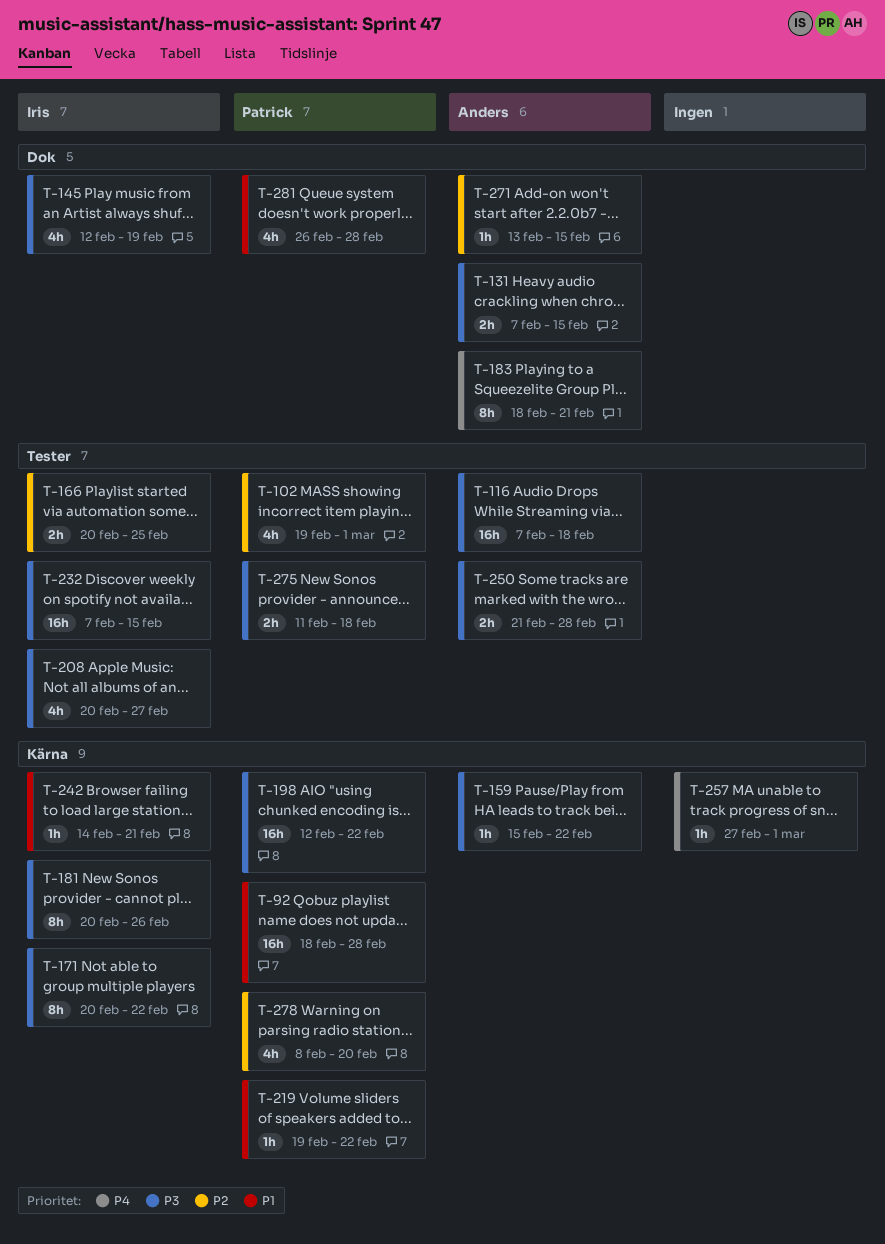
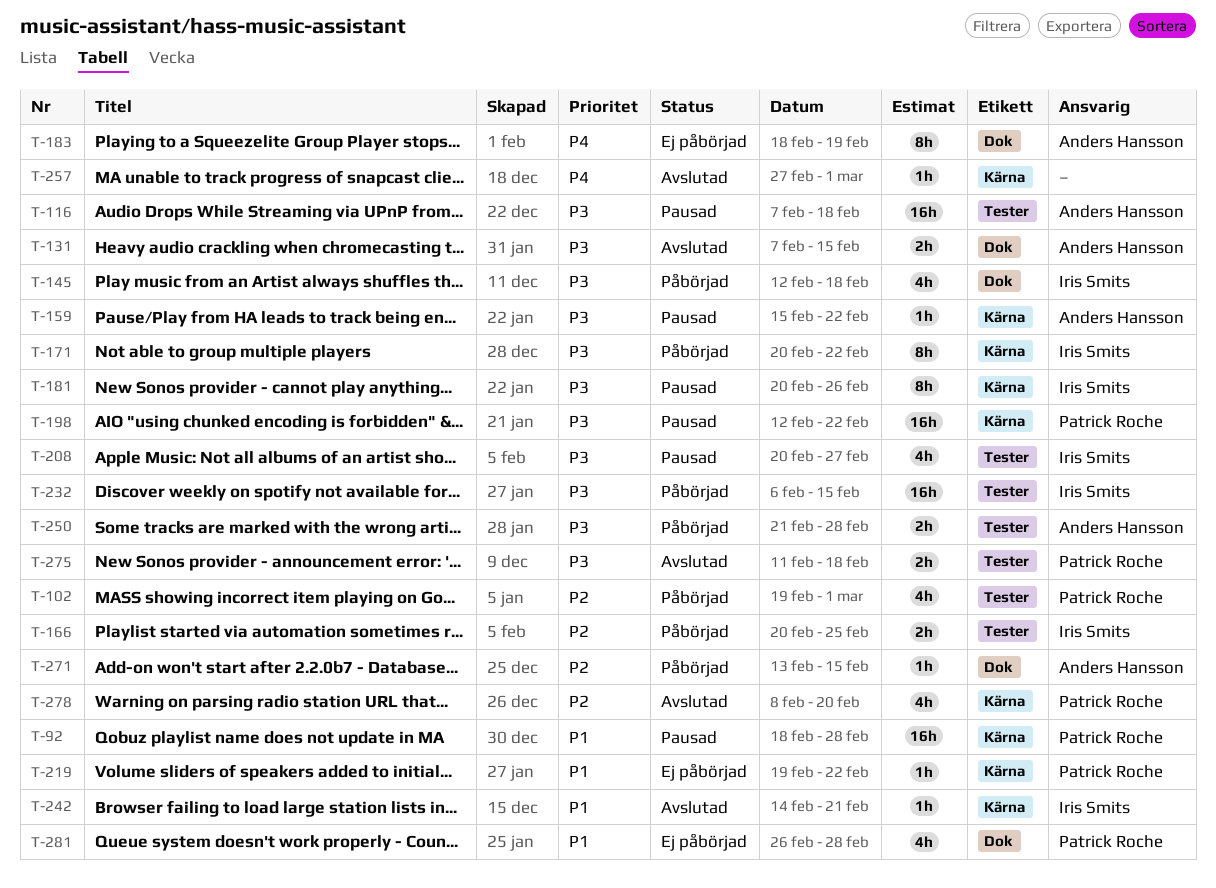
T-145, due: Feb 19 -> Feb 18
T-183, due: Feb 21 -> Feb 19
T-232, start: Feb 7 -> Feb 6

